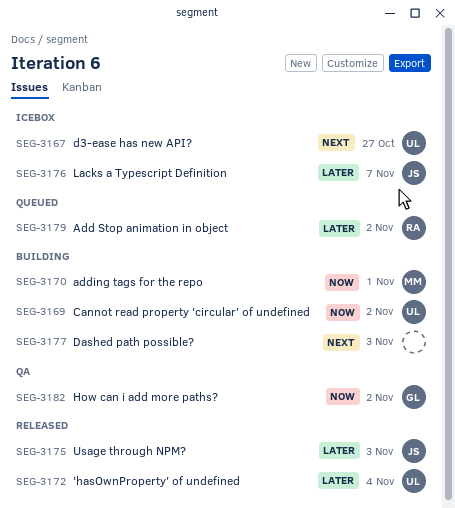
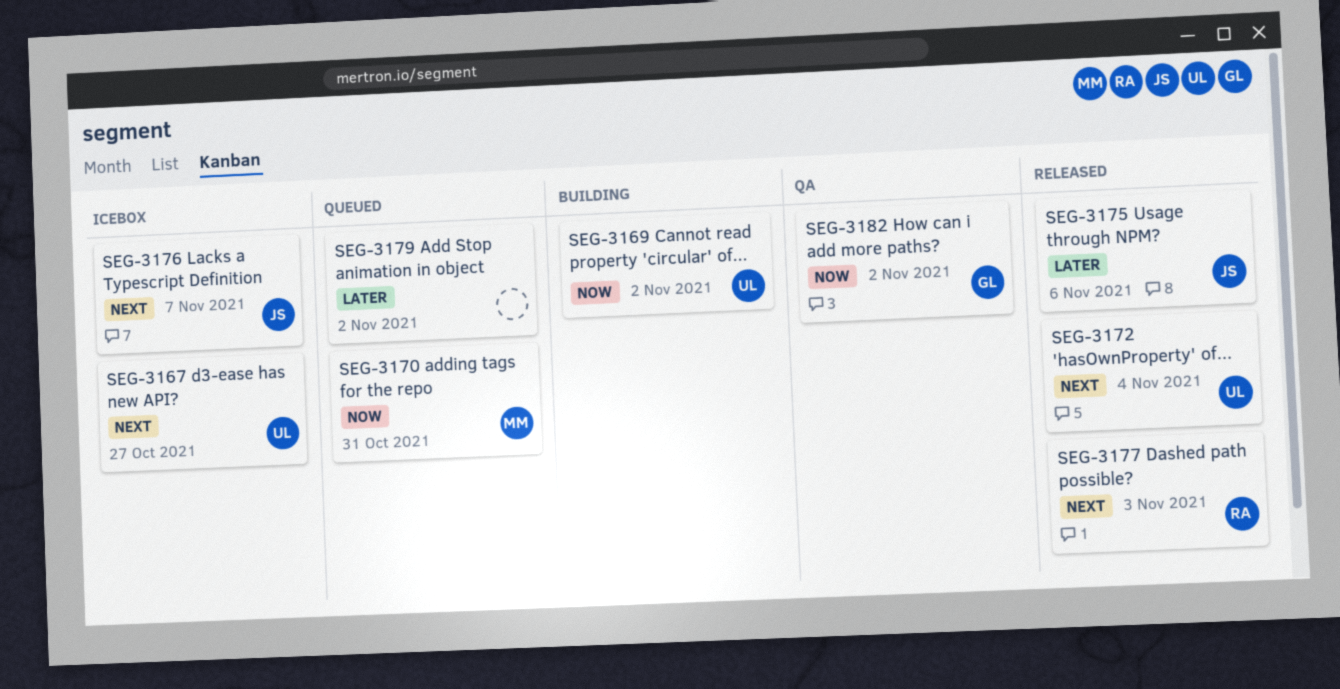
SEG-3170, status: Building -> Queued
SEG-3170, due: Nov 1 -> Oct 31
SEG-3172, priority: Later -> Next
SEG-3175, due: Nov 3 -> Nov 6
SEG-3176, priority: Later -> Next
SEG-3177, status: Building -> Released
SEG-3177, owner: none -> RA
SEG-3179, owner: RA -> none

